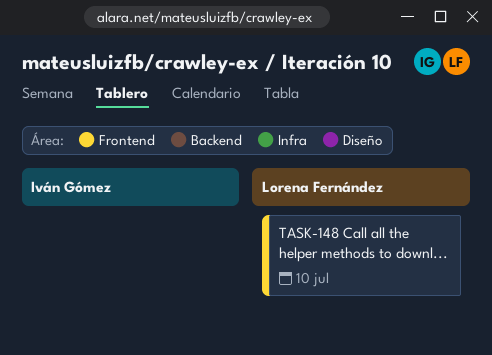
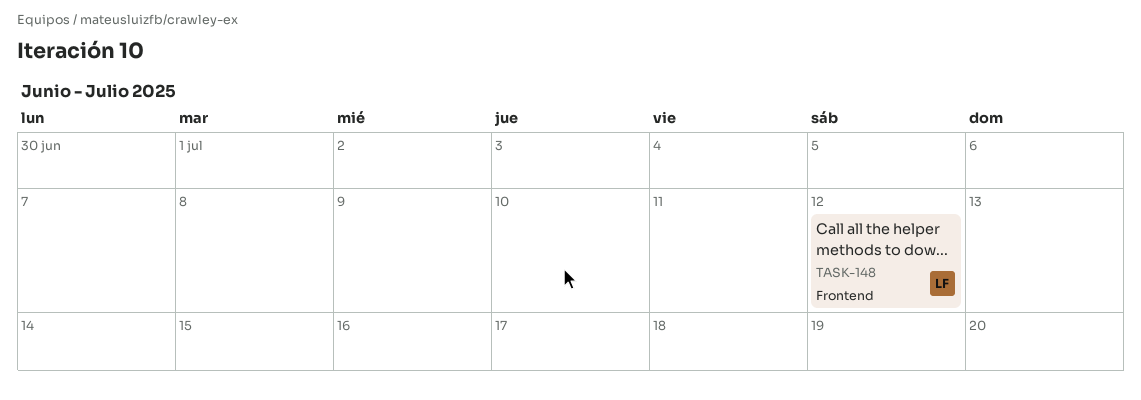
TASK-148, due: Jul 10 -> Jul 12

